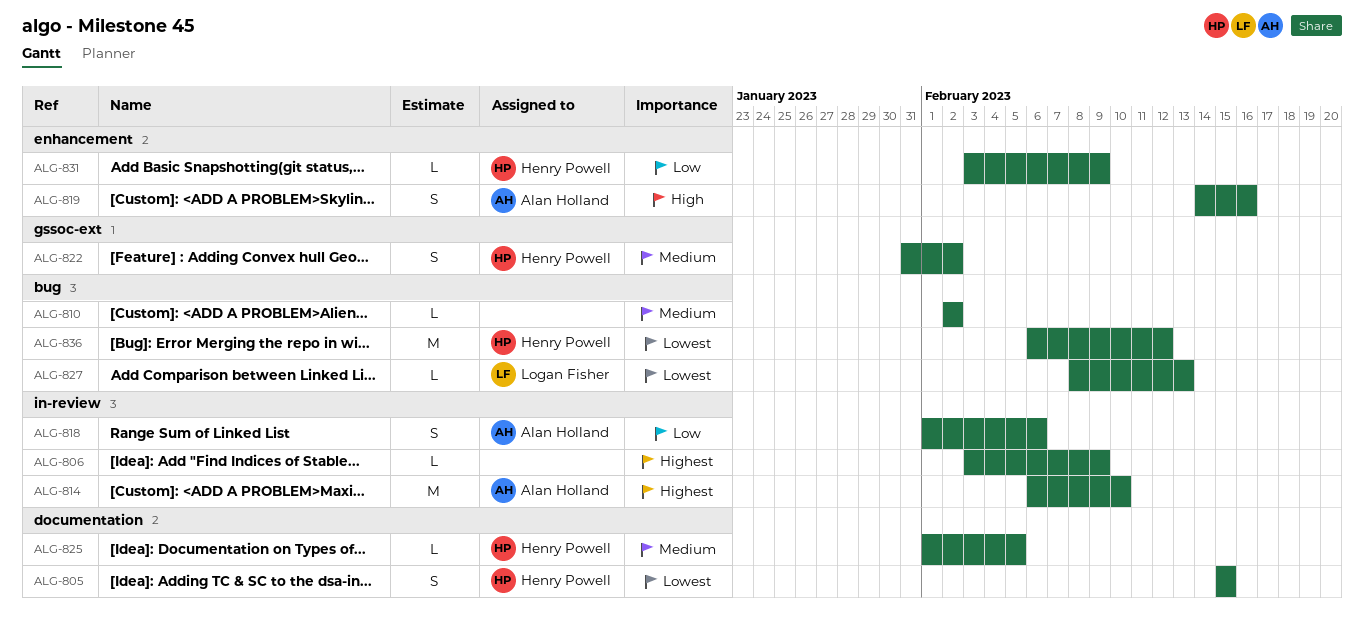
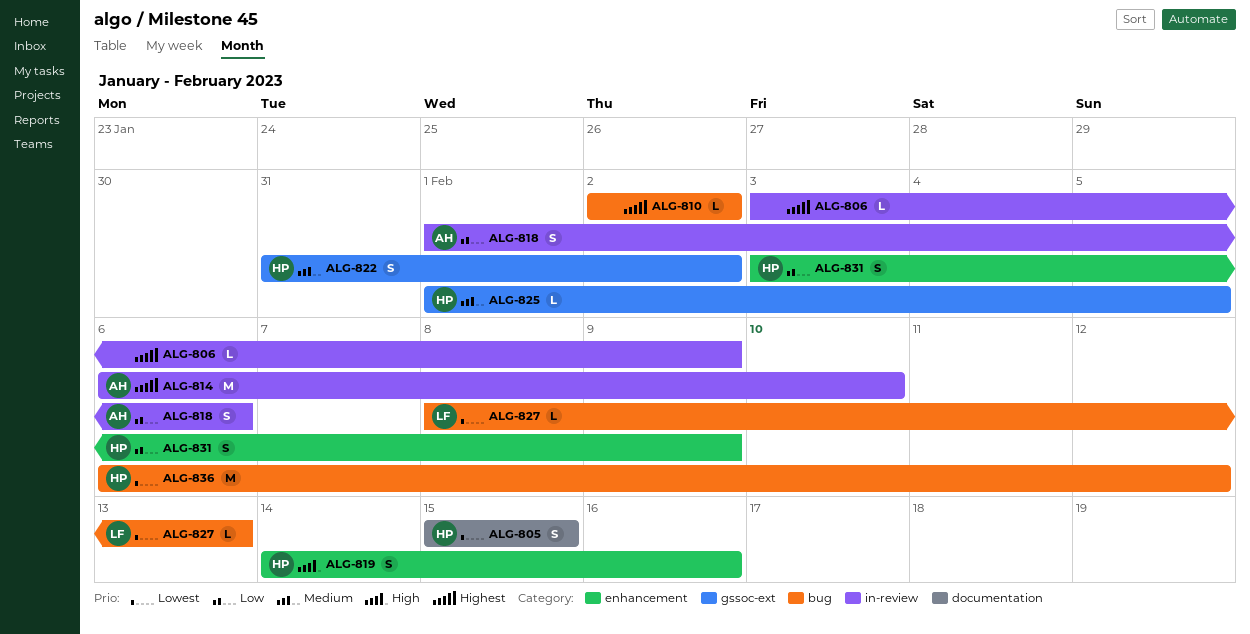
ALG-810, priority: Medium -> Highest
ALG-819, owner: Alan Holland -> Henry Powell
ALG-825, label: documentation -> gssoc-ext
ALG-831, estimate: L -> S

